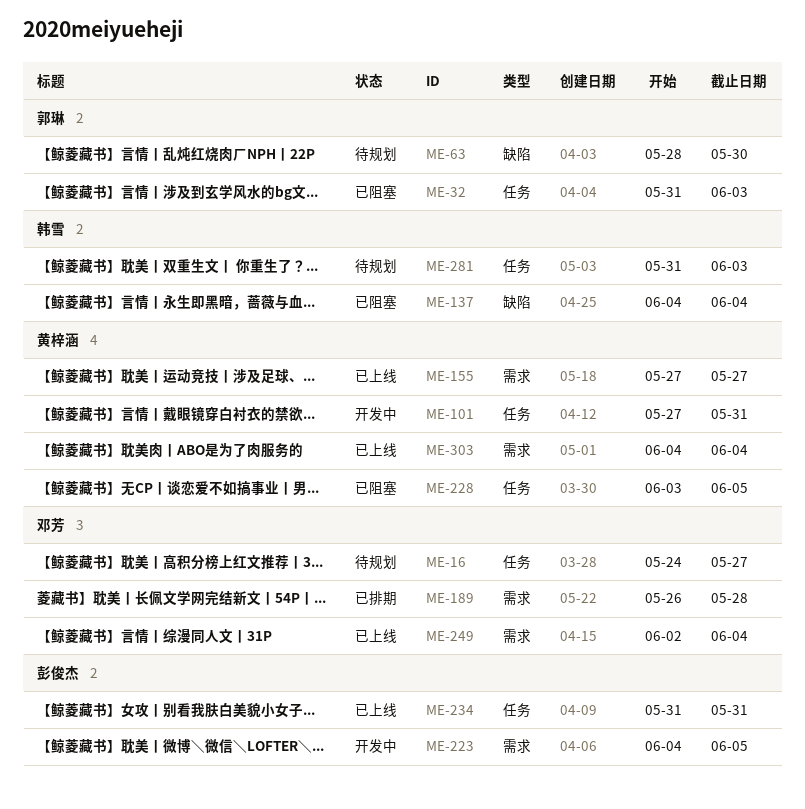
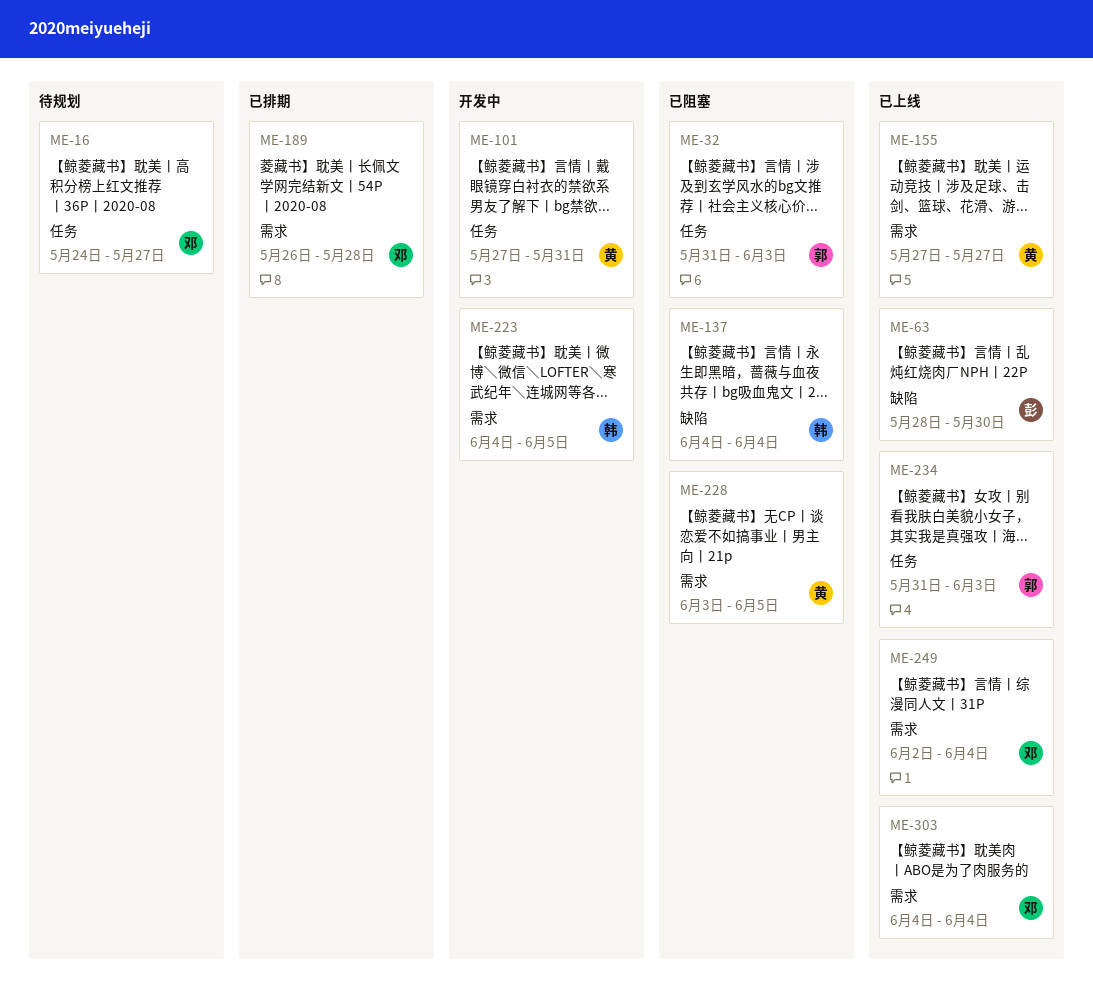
ME-63, status: 待规划 -> 已上线
ME-63, owner: 郭琳 -> 彭俊杰
ME-223, owner: 彭俊杰 -> 韩雪
ME-228, label: 任务 -> 需求
ME-234, owner: 彭俊杰 -> 郭琳
ME-234, due: May 31 -> Jun 3
ME-281: present -> none
ME-303, owner: 黄梓涵 -> 邓芳

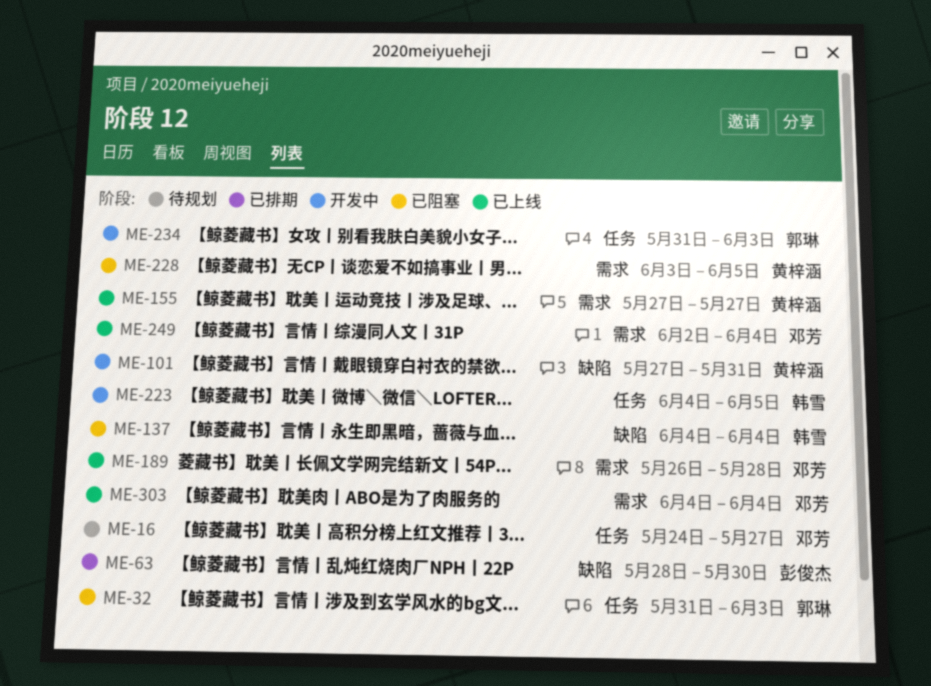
ME-63, status: 已上线 -> 已排期
ME-101, label: 任务 -> 缺陷
ME-189, status: 已排期 -> 已上线
ME-223, label: 需求 -> 任务
ME-234, status: 已上线 -> 开发中

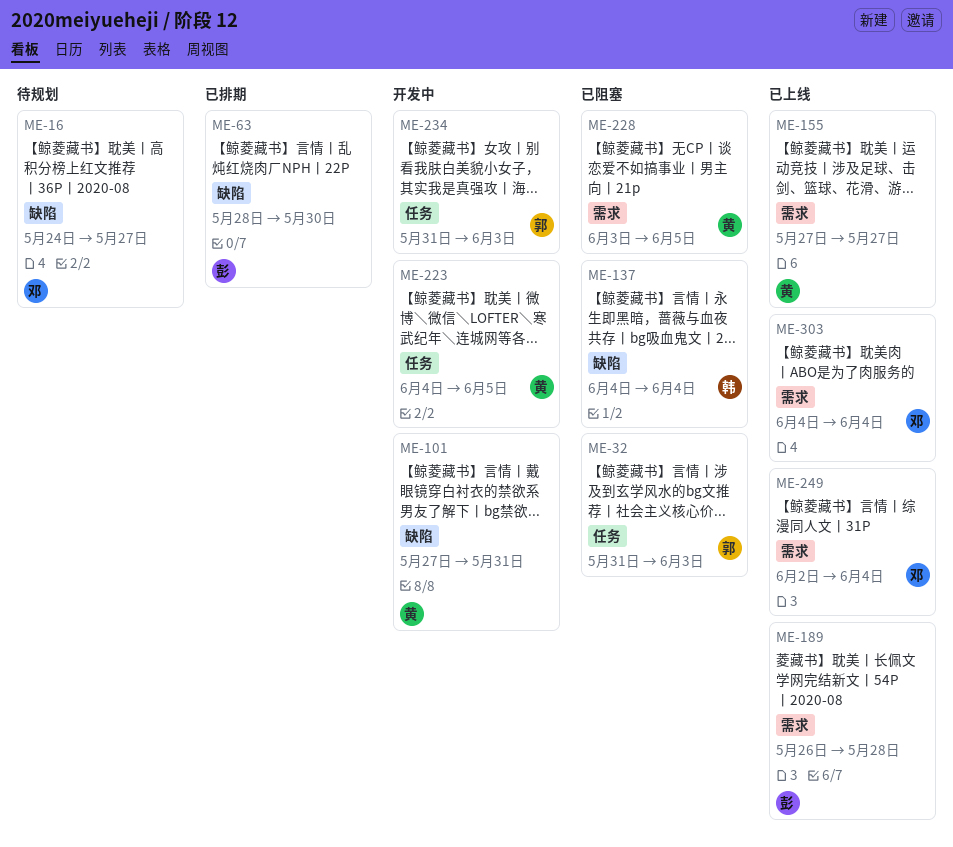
ME-16, label: 任务 -> 缺陷
ME-189, owner: 邓芳 -> 彭俊杰
ME-223, owner: 韩雪 -> 黄梓涵

